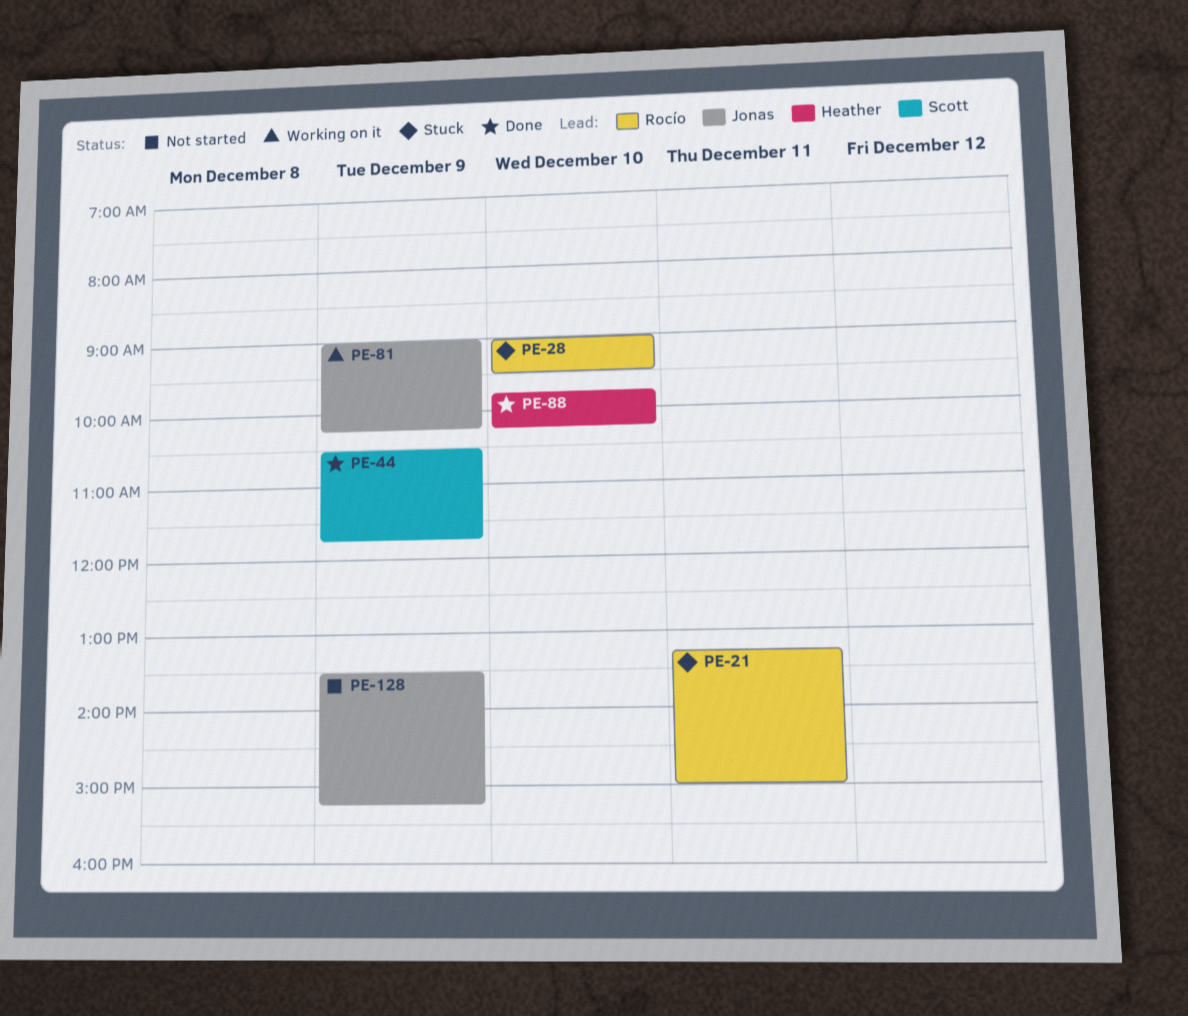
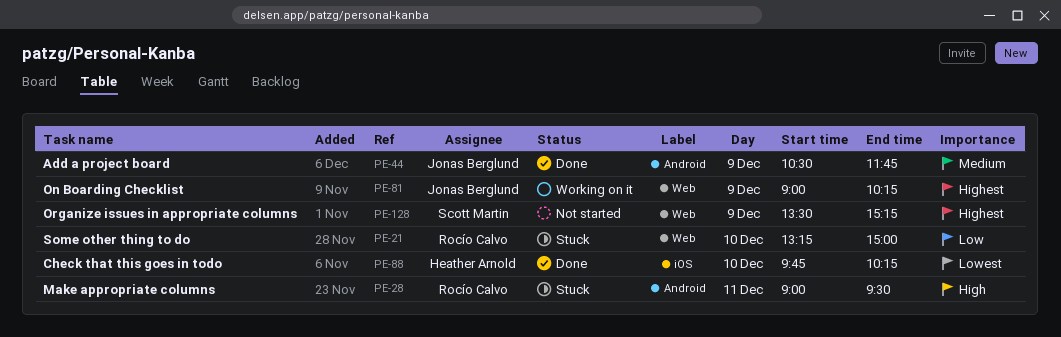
PE-21, day: Dec 11 -> Dec 10
PE-28, day: Dec 10 -> Dec 11
PE-44, owner: Scott Martin -> Jonas Berglund
PE-128, owner: Jonas Berglund -> Scott Martin

